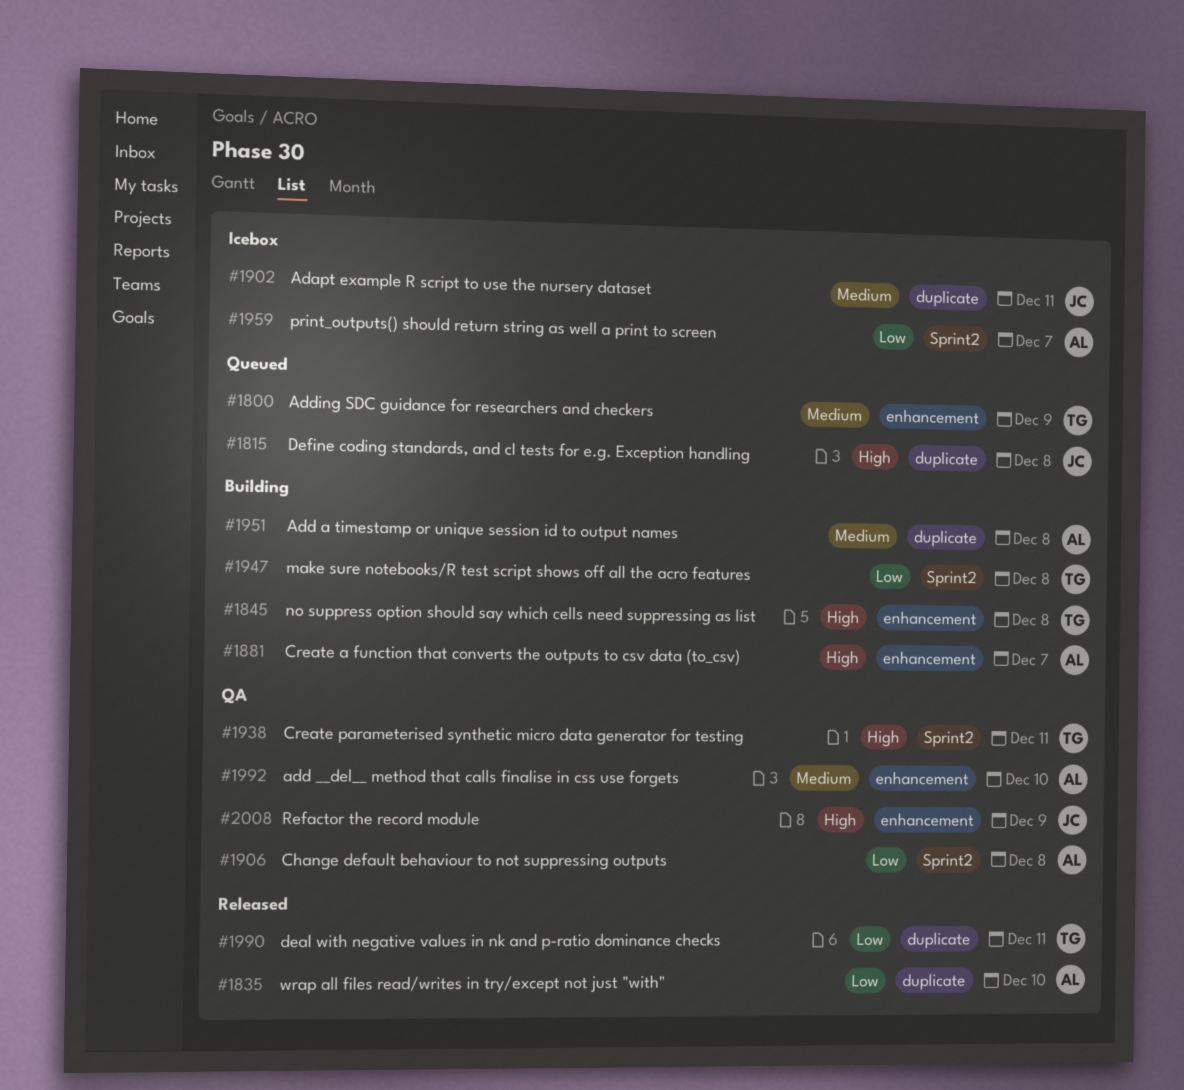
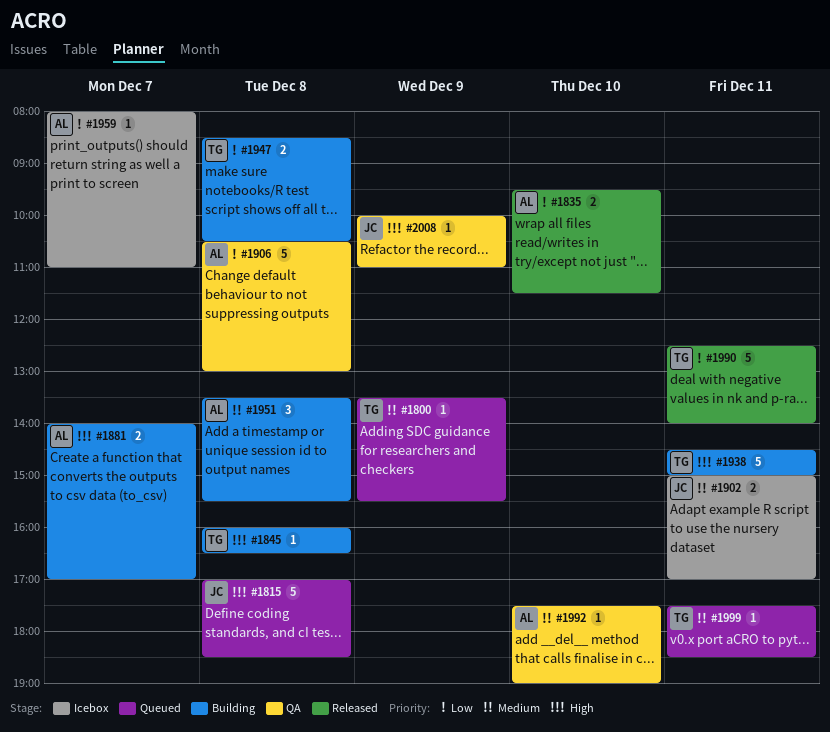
#1938, status: QA -> Building
#1999: none -> present

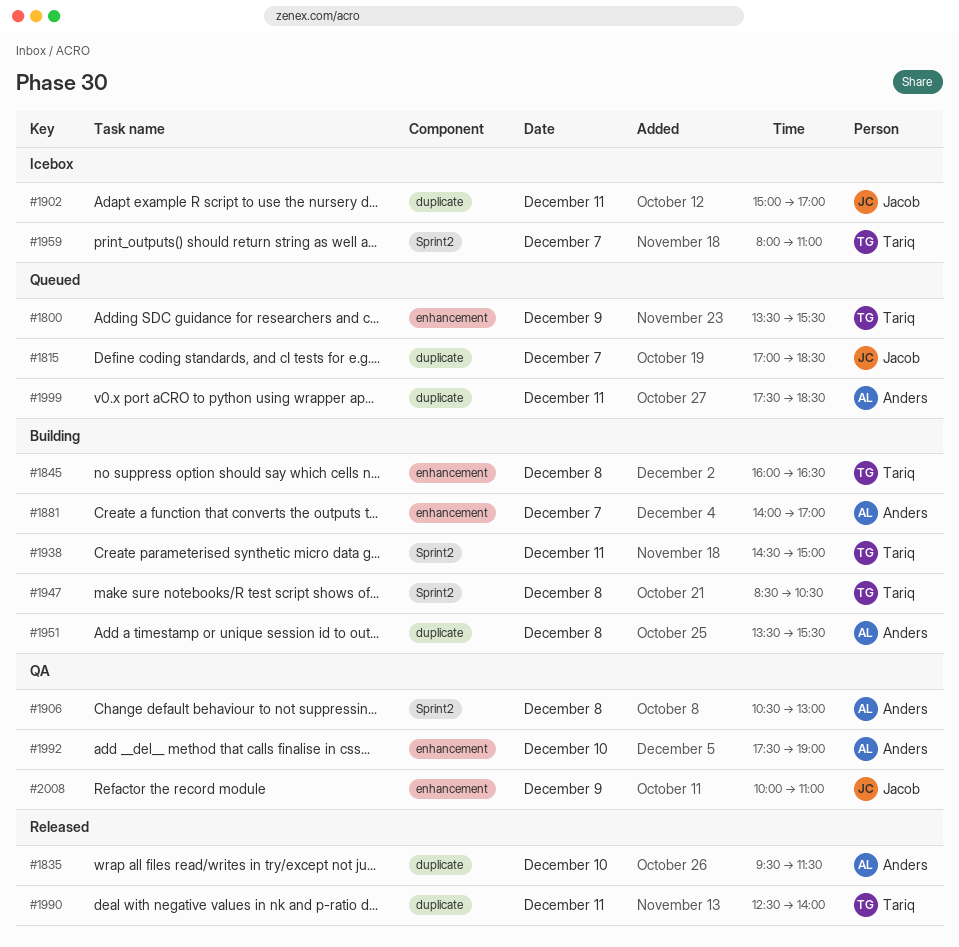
#1815, day: Dec 8 -> Dec 7
#1959, owner: Anders -> Tariq
#1999, owner: Tariq -> Anders

